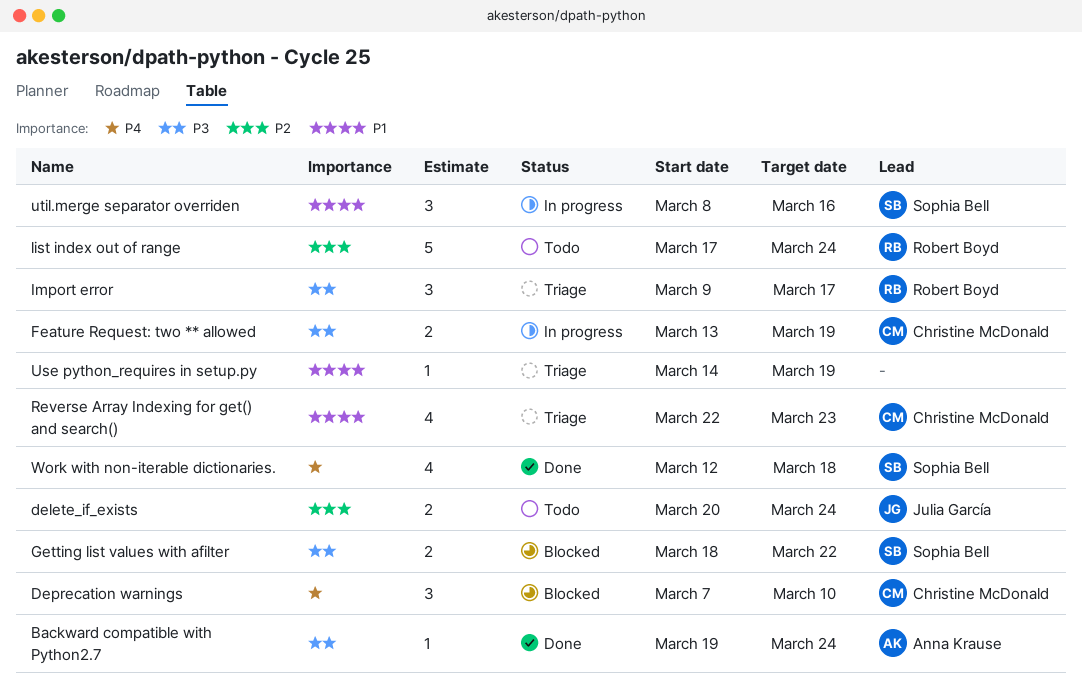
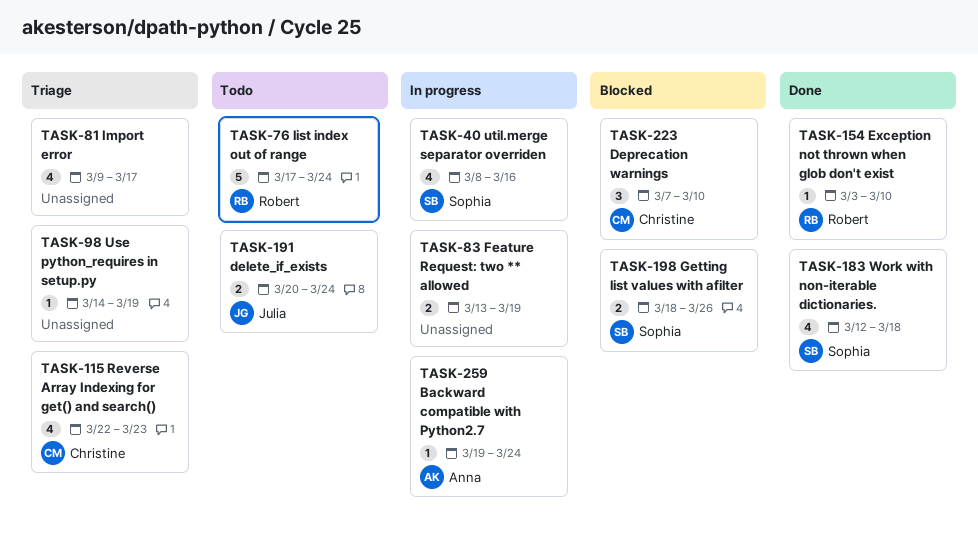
Backward compatible with Python2.7, status: Done -> In progress
Exception not thrown when glob don't exist: none -> present
Feature Request: two ** allowed, owner: Christine McDonald -> none
Getting list values with afilter, due: Mar 22 -> Mar 26
Import error, owner: Robert Boyd -> none
Import error, estimate: 3 -> 4
util.merge separator overriden, estimate: 3 -> 4

